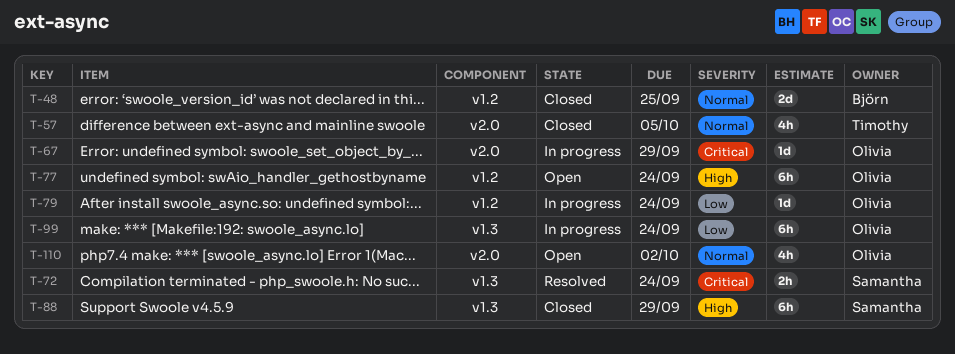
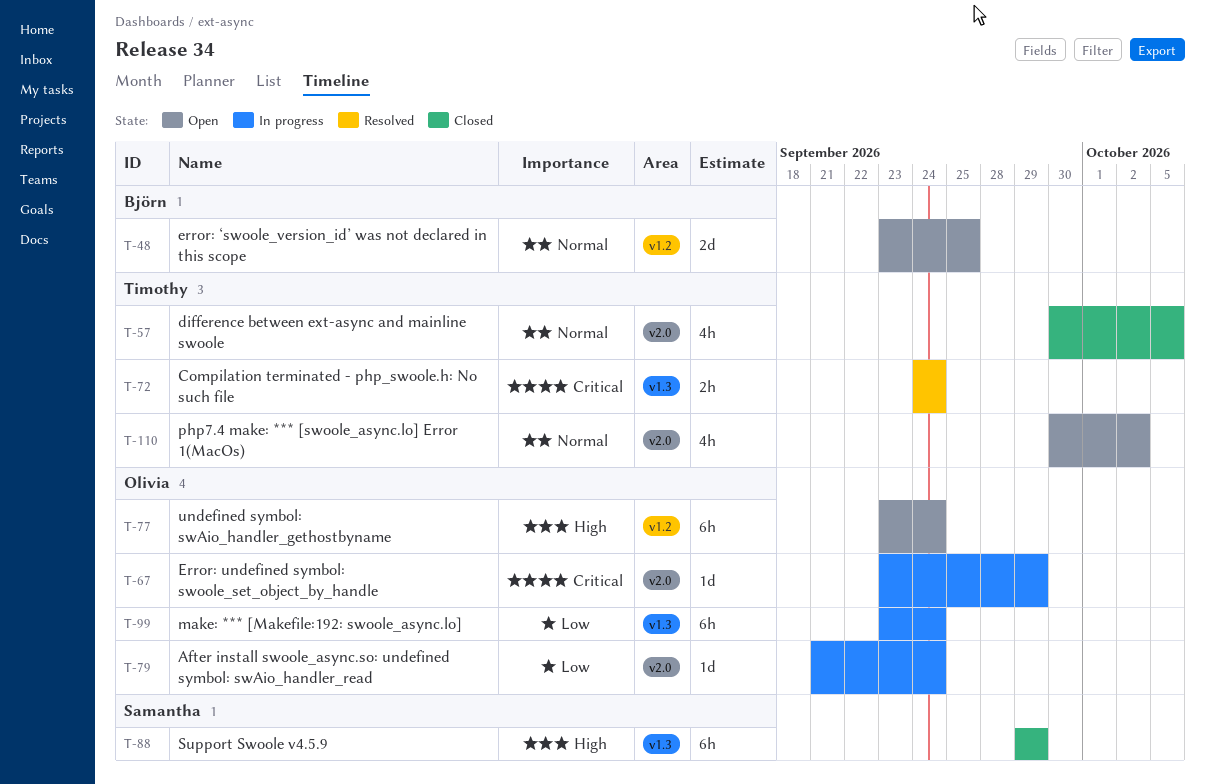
T-48, status: Closed -> Open
T-72, owner: Samantha -> Timothy
T-79, label: v1.2 -> v2.0
T-110, owner: Olivia -> Timothy

